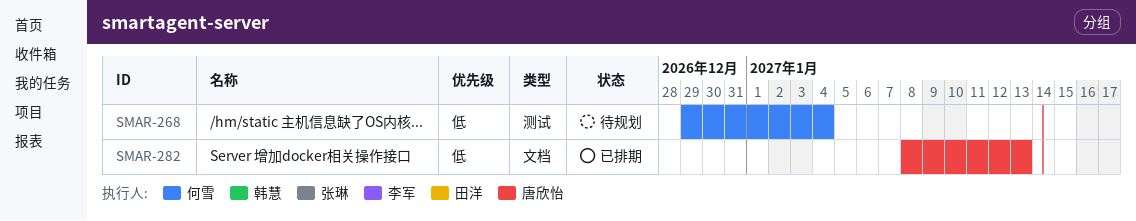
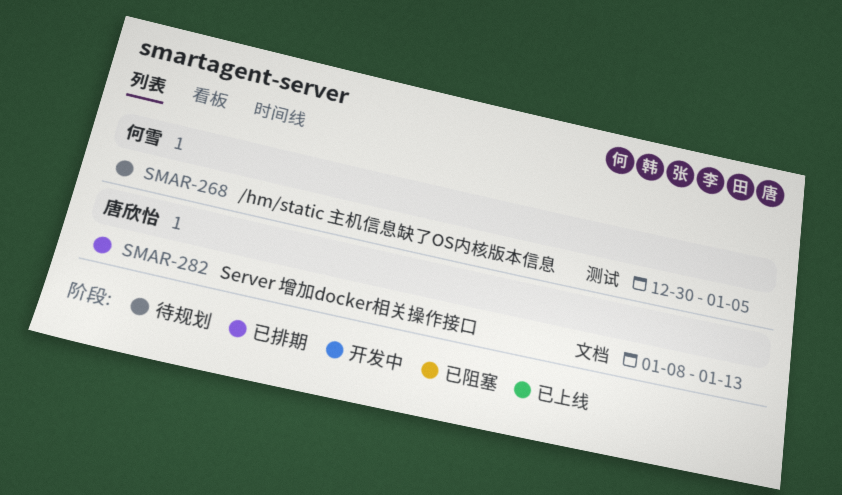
SMAR-268, start: Dec 29 -> Dec 30
SMAR-268, due: Jan 4 -> Jan 5

